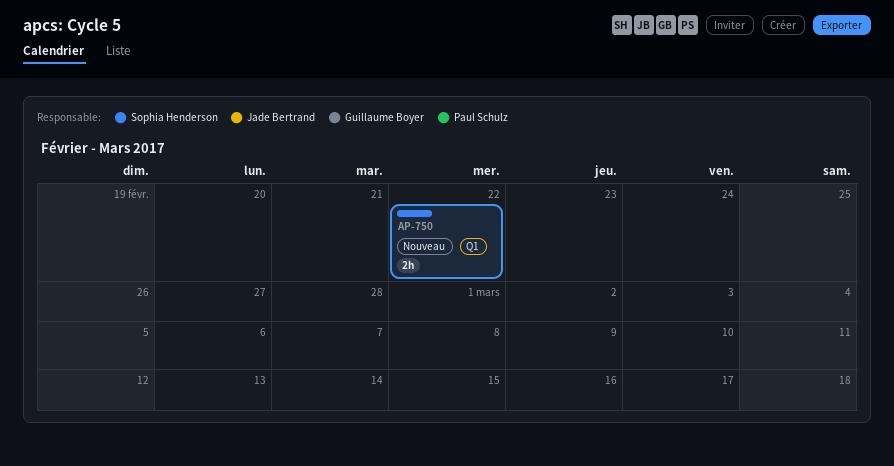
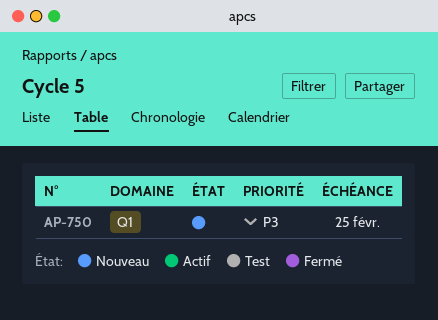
AP-750, due: Feb 22 -> Feb 25

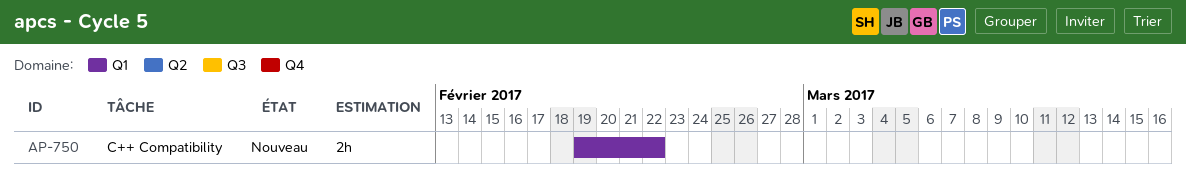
AP-750, due: Feb 25 -> Feb 22

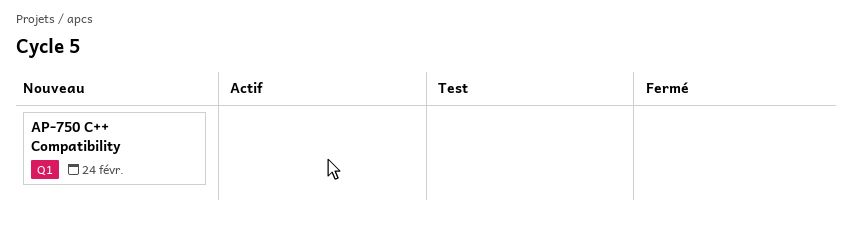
AP-750, due: Feb 22 -> Feb 24

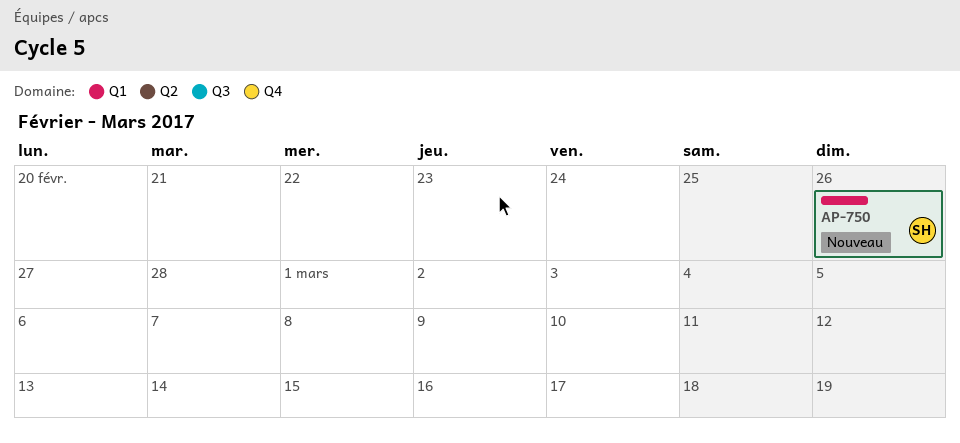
AP-750, due: Feb 24 -> Feb 26

